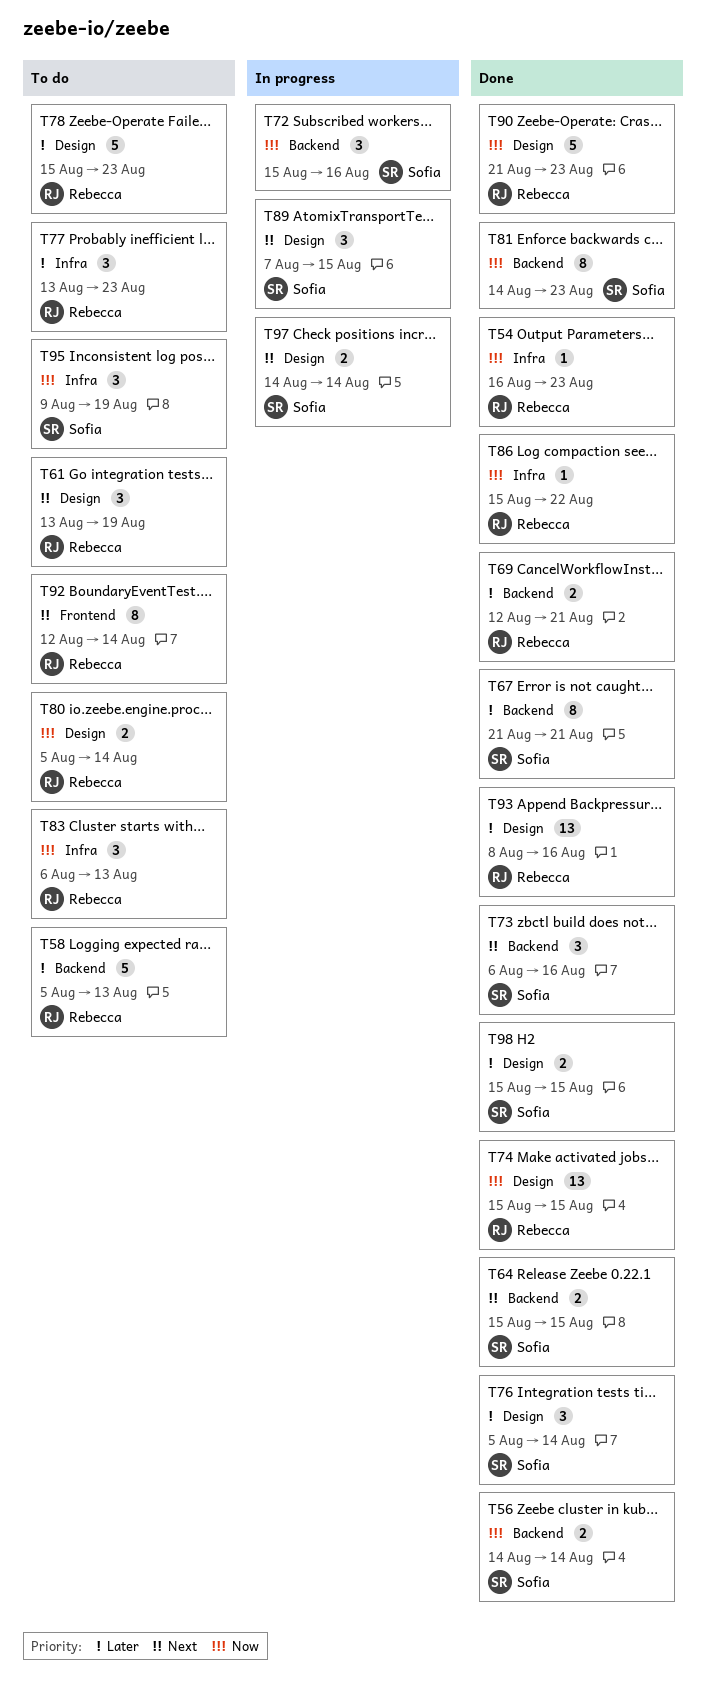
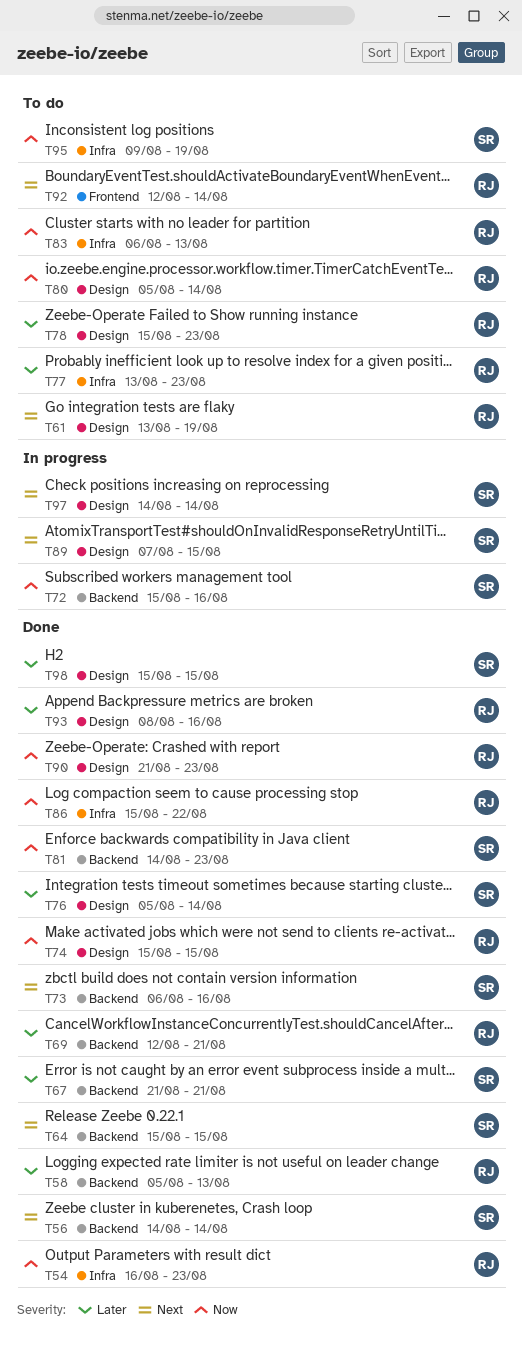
T56, priority: Now -> Next
T58, status: To do -> Done

